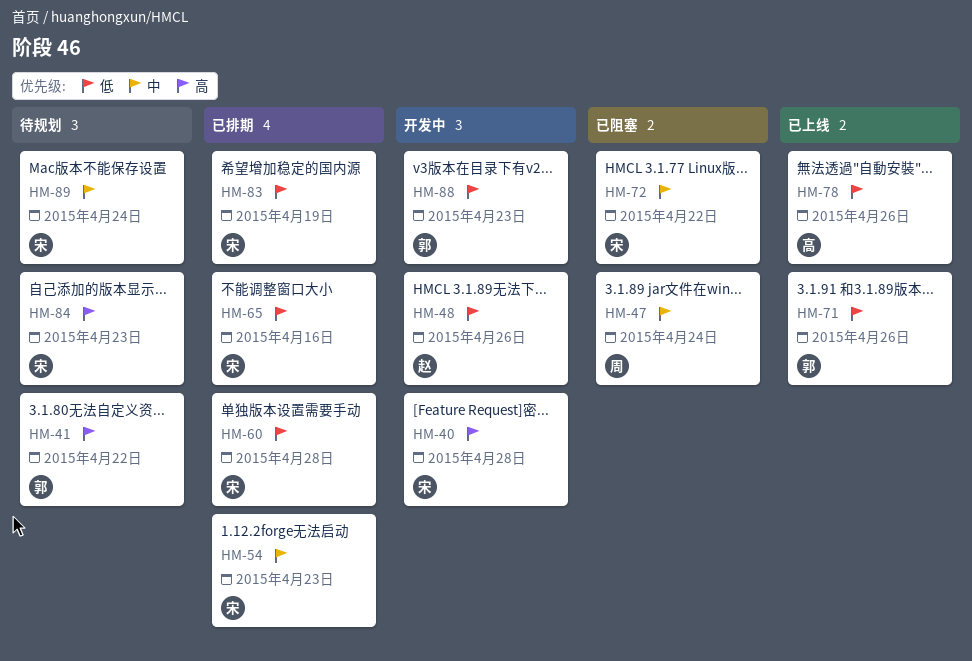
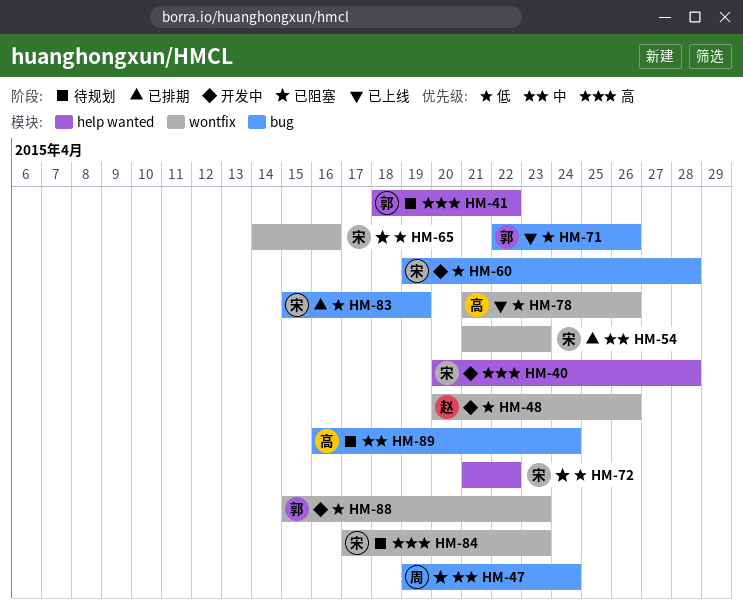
HM-60, status: 已排期 -> 开发中
HM-65, status: 已排期 -> 已阻塞
HM-72, priority: 中 -> 低
HM-89, owner: 宋 -> 高

